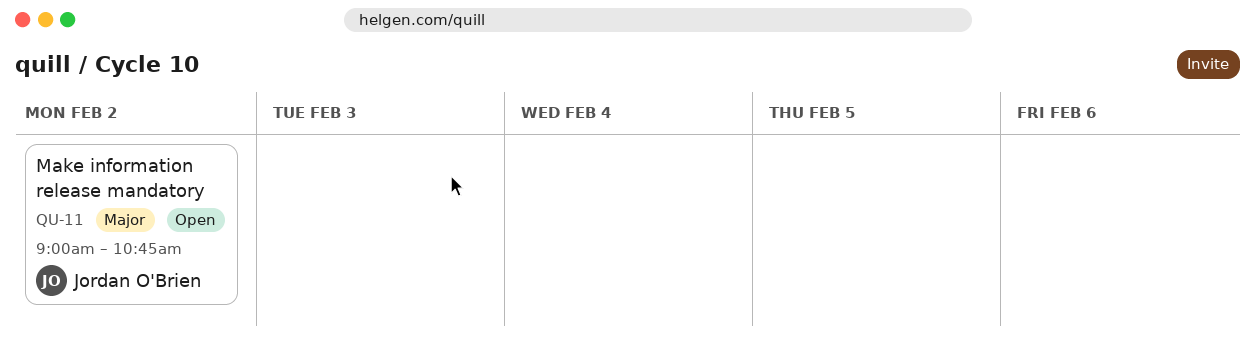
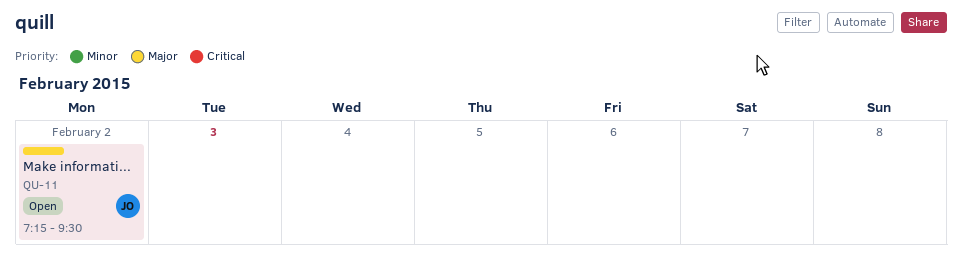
QU-11, begins: 09:00 -> 07:15
QU-11, ends: 10:45 -> 09:30

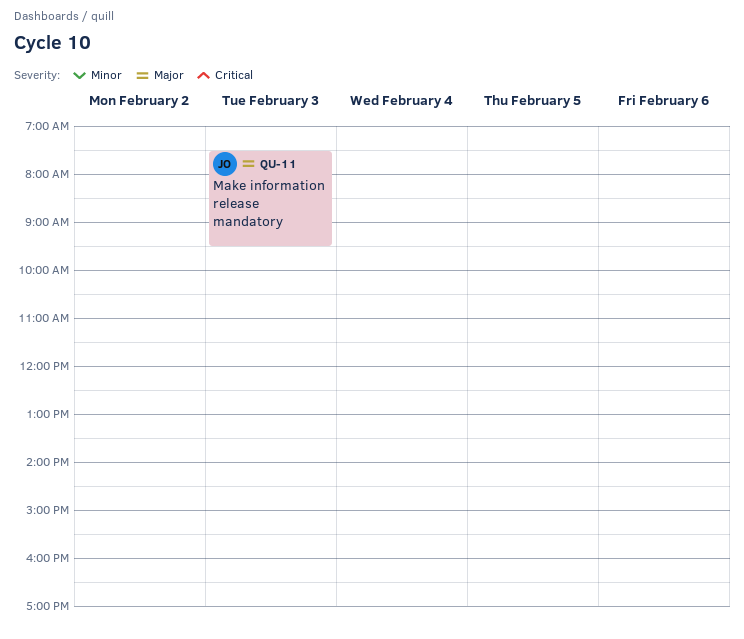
QU-11, day: Feb 2 -> Feb 3
QU-11, begins: 07:15 -> 07:30

